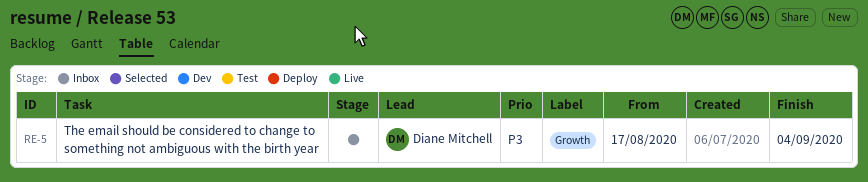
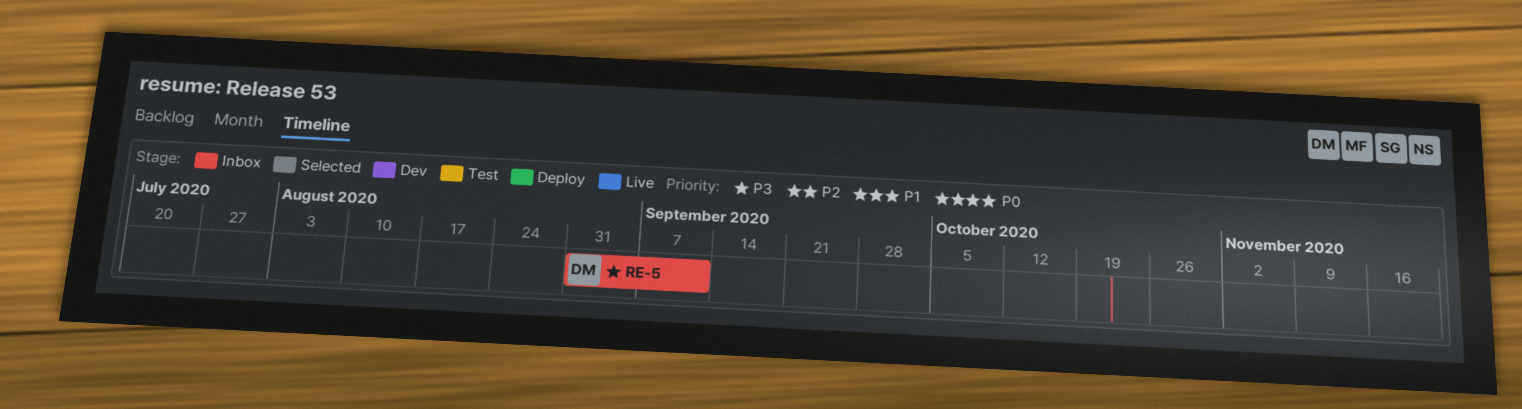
RE-5, start: Aug 17 -> Aug 31
RE-5, due: Sep 4 -> Sep 11

